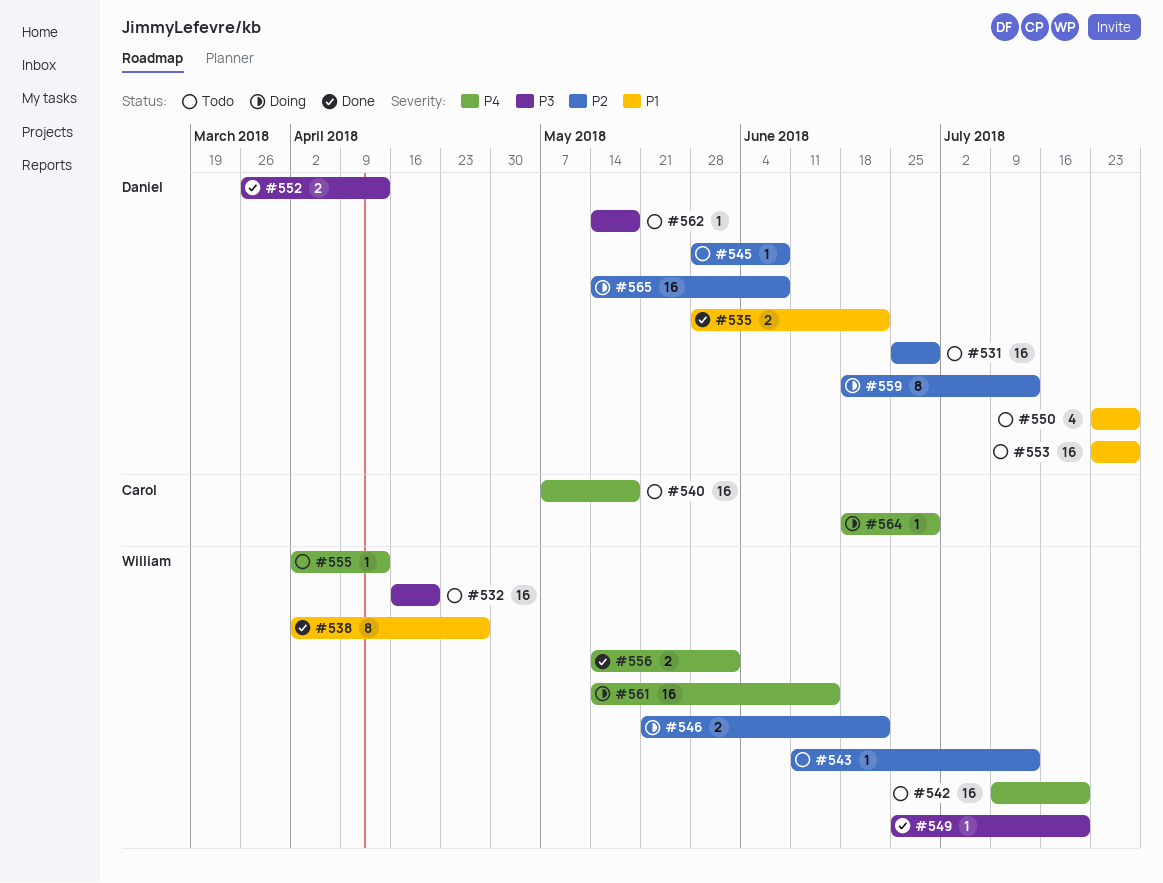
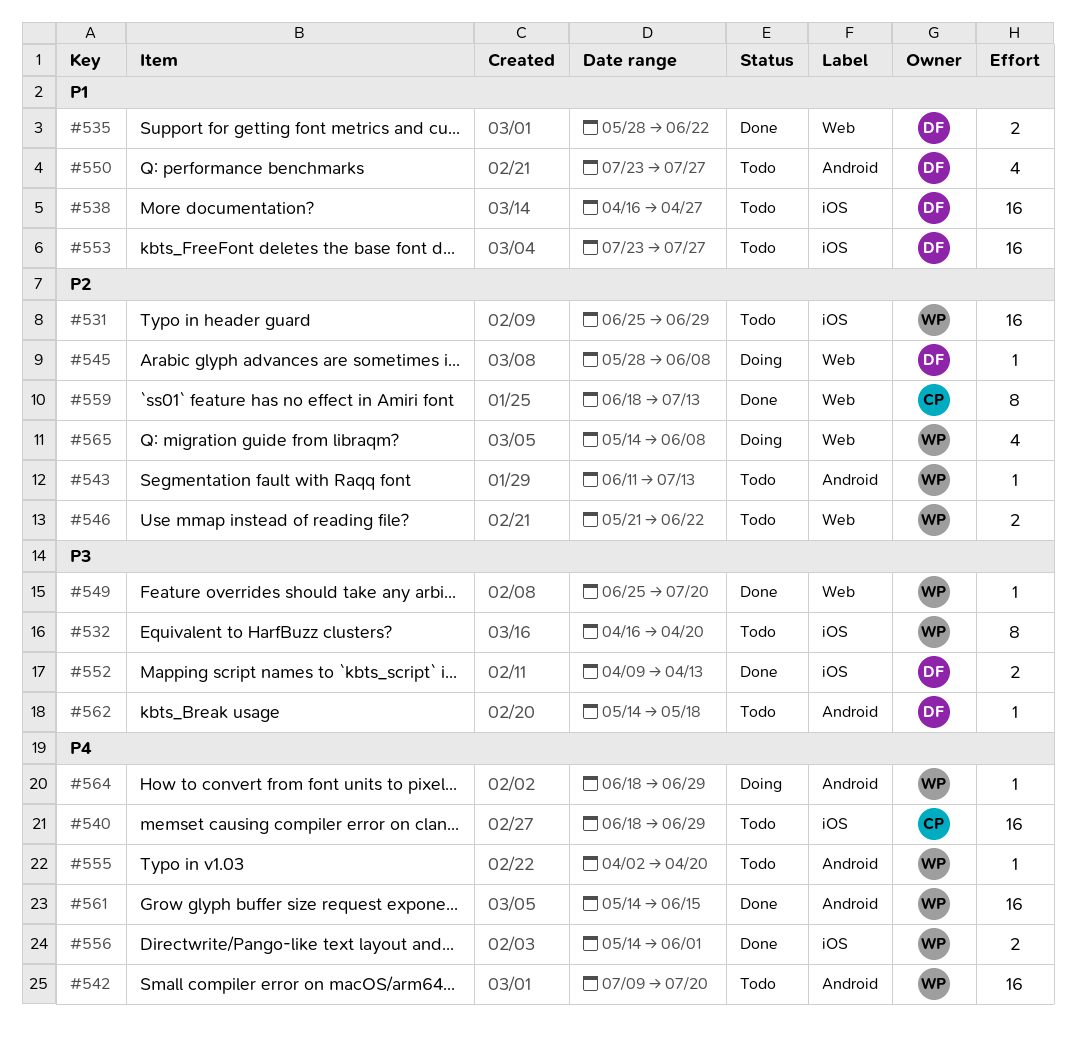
#531, owner: Daniel -> William
#532, estimate: 16 -> 8
#538, status: Done -> Todo
#538, owner: William -> Daniel
#538, estimate: 8 -> 16
#538, start: Apr 2 -> Apr 16
#540, start: May 7 -> Jun 18
#540, due: May 18 -> Jun 29
#545, status: Todo -> Doing
#546, status: Doing -> Todo
#552, start: Mar 26 -> Apr 9
#555, due: Apr 13 -> Apr 20
#559, status: Doing -> Done
#559, owner: Daniel -> Carol
#561, status: Doing -> Done
#564, owner: Carol -> William
#565, owner: Daniel -> William
#565, estimate: 16 -> 4

